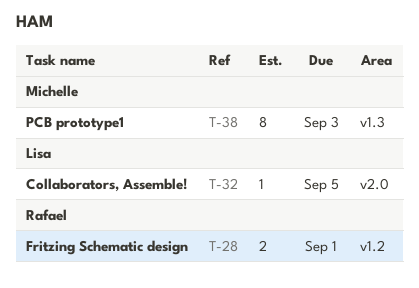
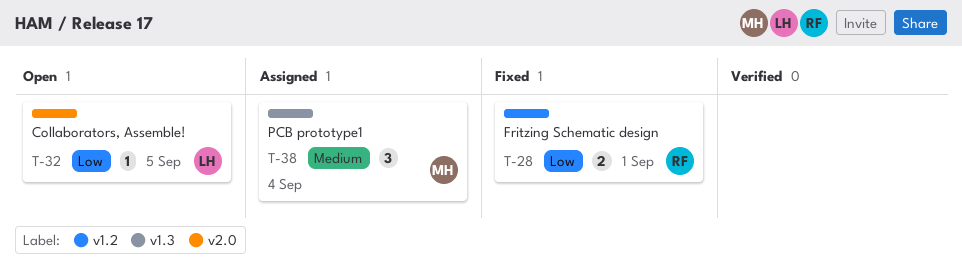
T-38, estimate: 8 -> 3
T-38, due: Sep 3 -> Sep 4

